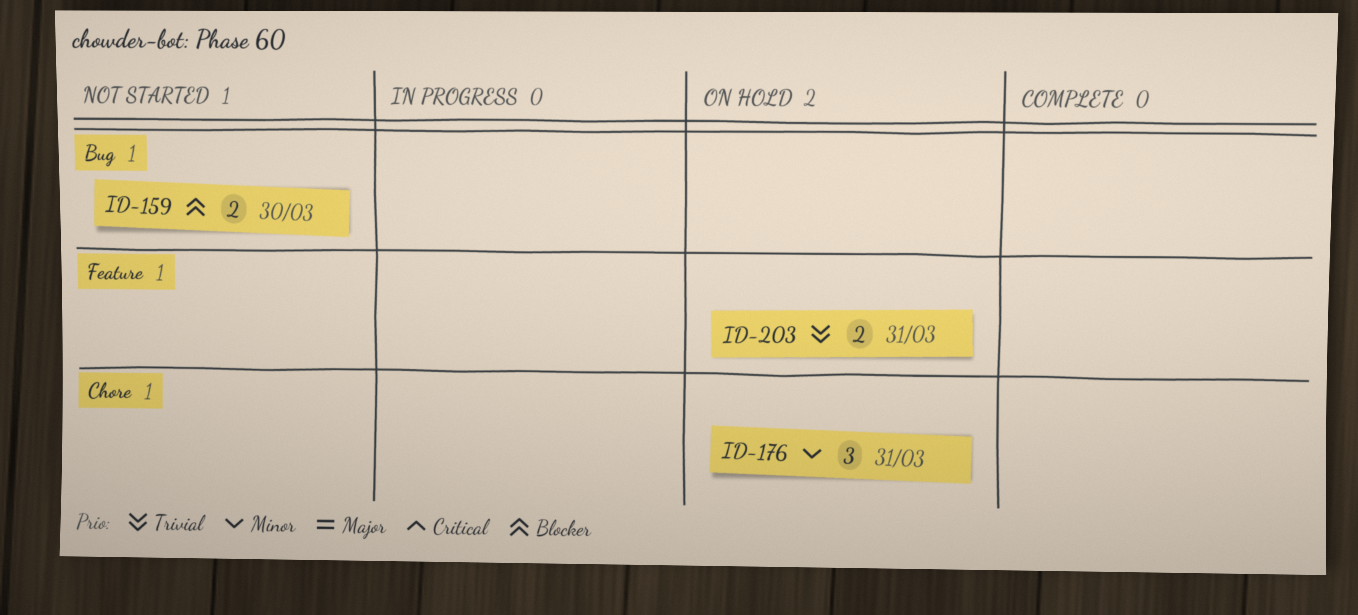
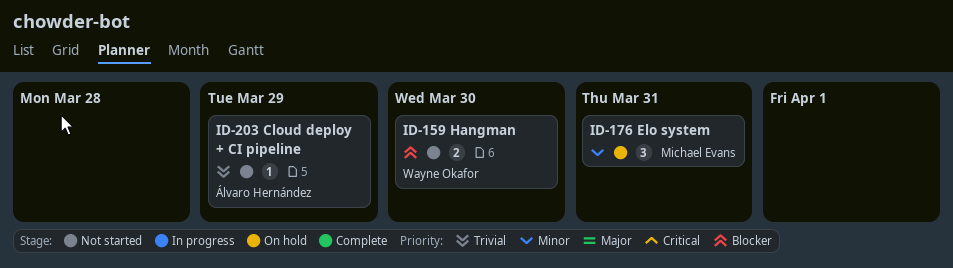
ID-203, status: On hold -> Not started
ID-203, estimate: 2 -> 1
ID-203, due: Mar 31 -> Mar 29

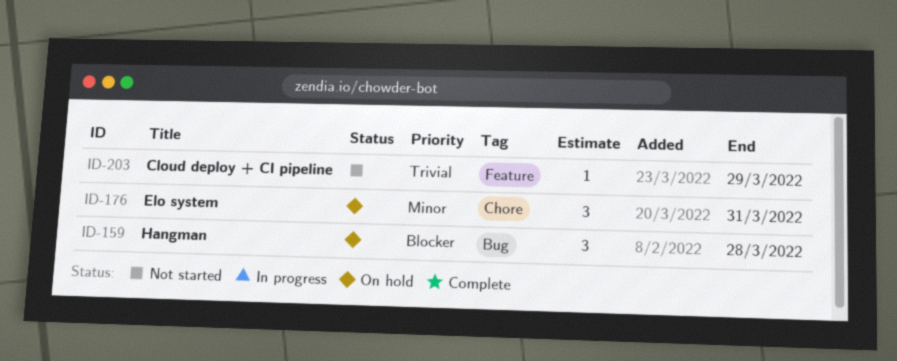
ID-159, status: Not started -> On hold
ID-159, estimate: 2 -> 3
ID-159, due: Mar 30 -> Mar 28

